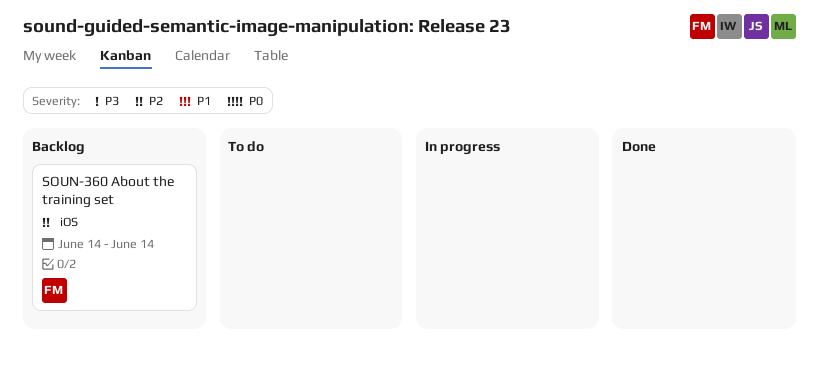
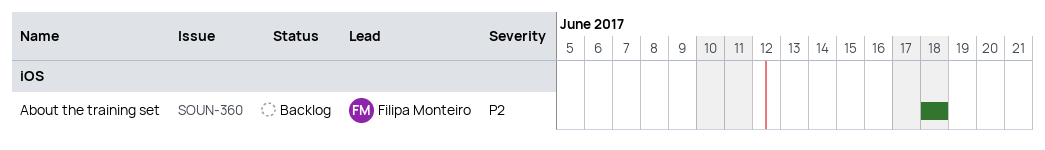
SOUN-360, start: Jun 14 -> Jun 18
SOUN-360, due: Jun 14 -> Jun 18

